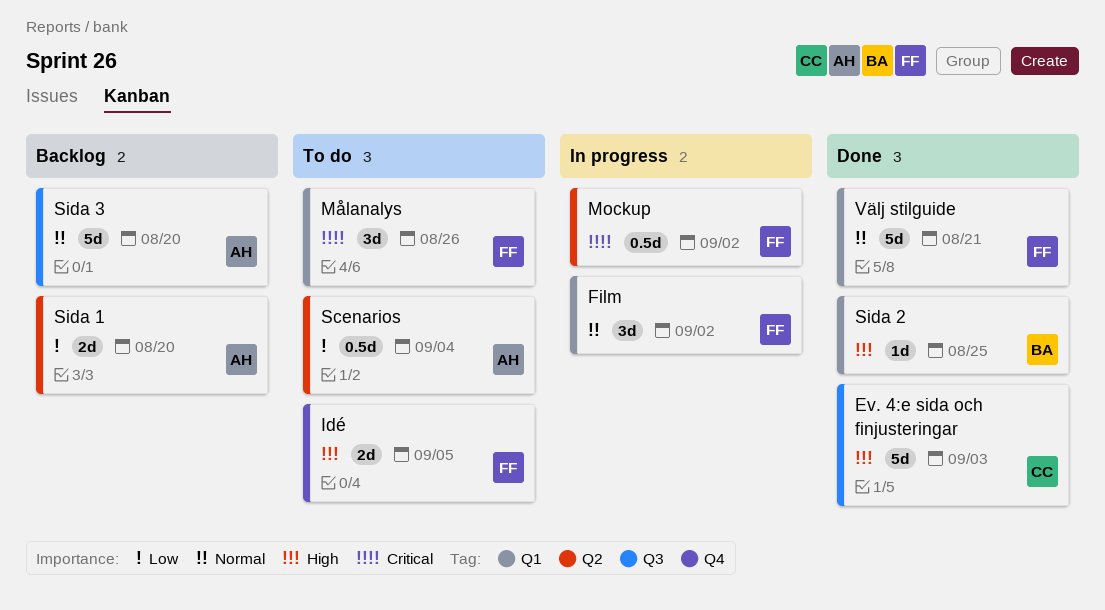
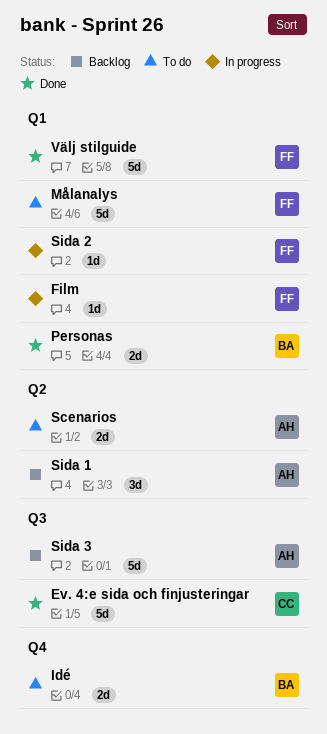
Film, estimate: 3d -> 1d
Idé, owner: FF -> BA
Mockup: present -> none
Målanalys, estimate: 3d -> 5d
Personas: none -> present
Scenarios, estimate: 0.5d -> 2d
Sida 1, estimate: 2d -> 3d
Sida 2, status: Done -> In progress
Sida 2, owner: BA -> FF

